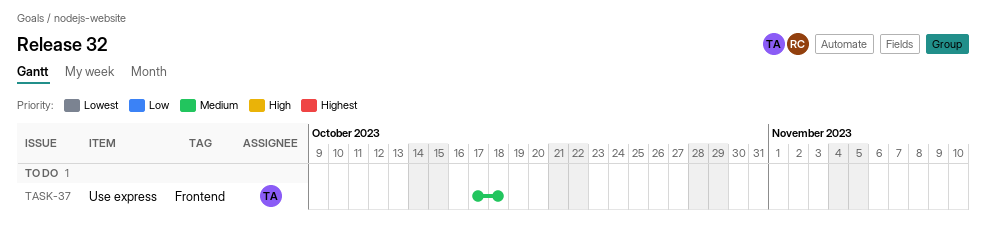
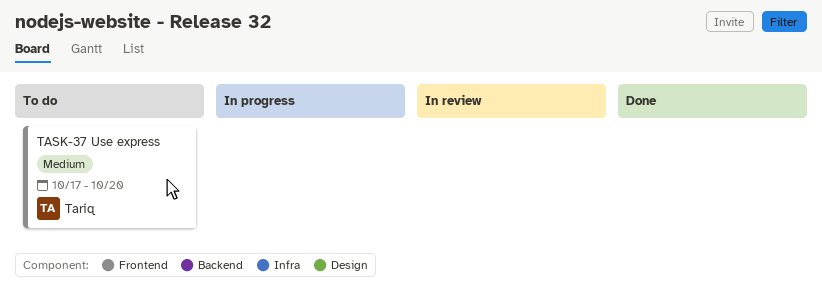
TASK-37, due: Oct 18 -> Oct 20

